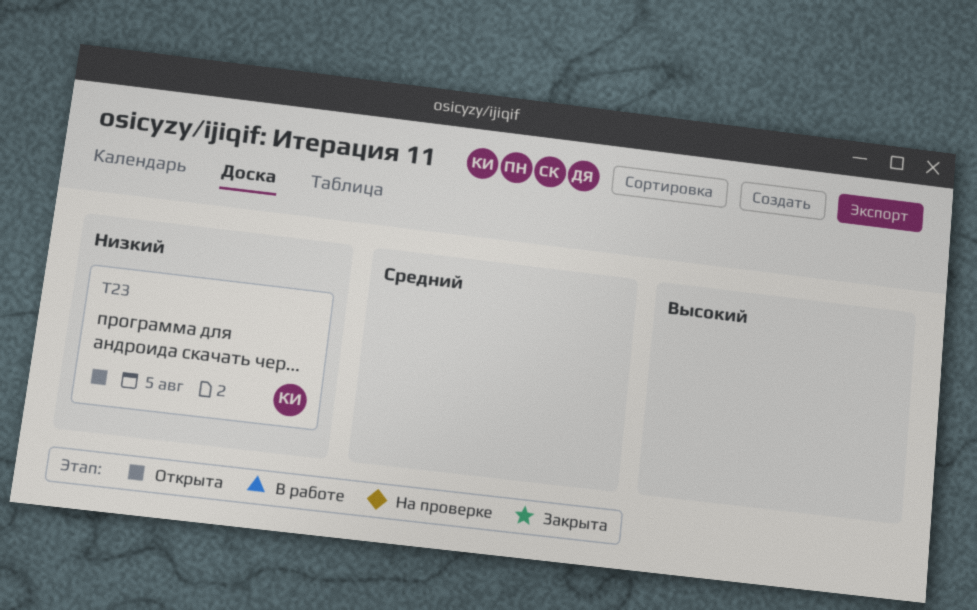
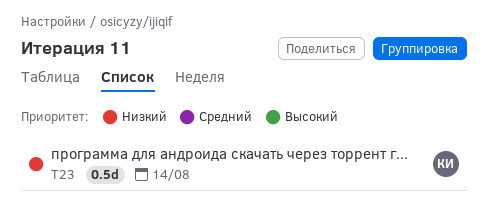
T23, due: Aug 5 -> Aug 14

